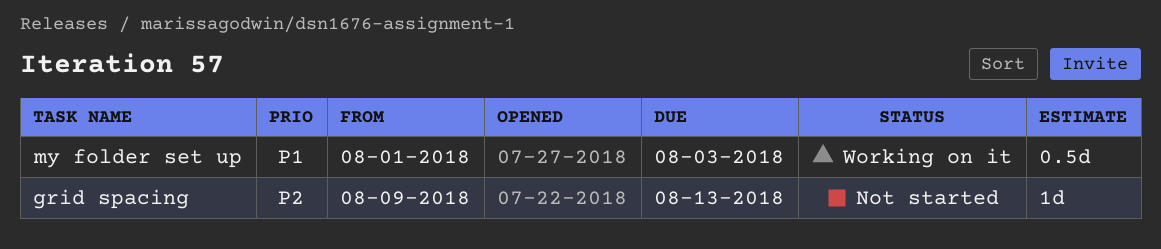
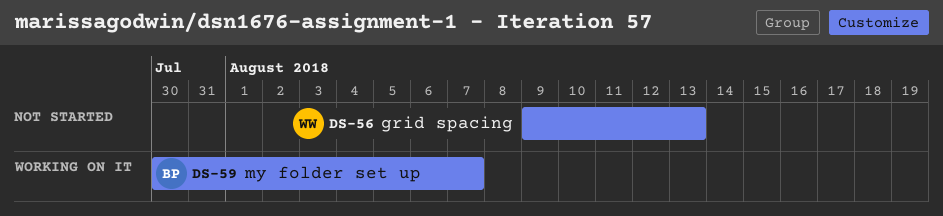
my folder set up, start: Aug 1 -> Jul 30
my folder set up, due: Aug 3 -> Aug 7

